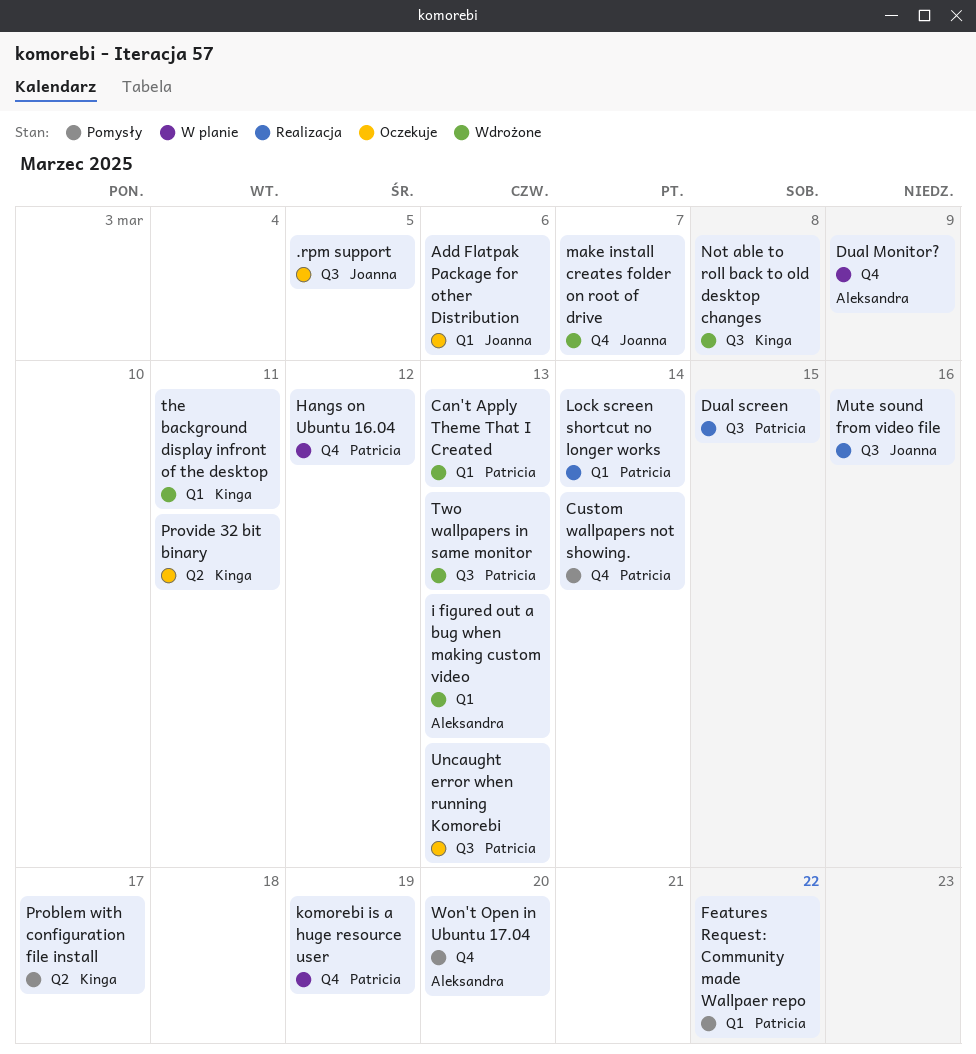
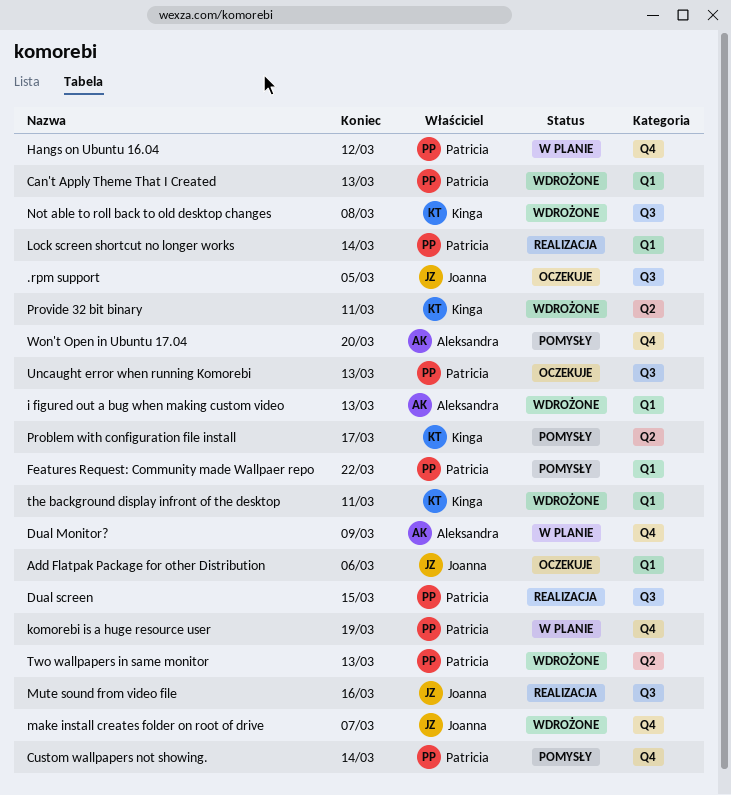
Provide 32 bit binary, status: Oczekuje -> Wdrożone
Two wallpapers in same monitor, label: Q3 -> Q2

